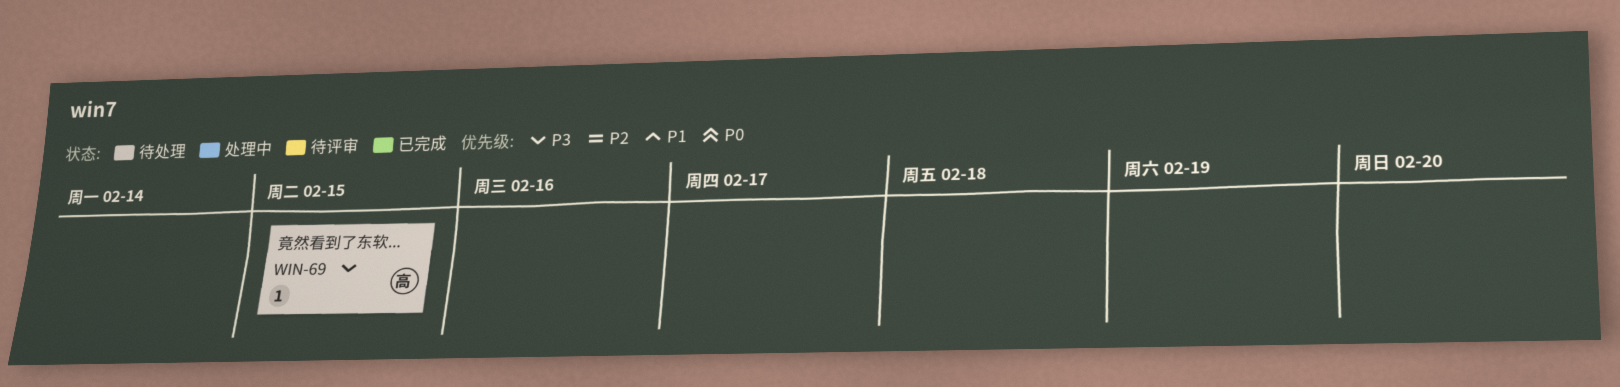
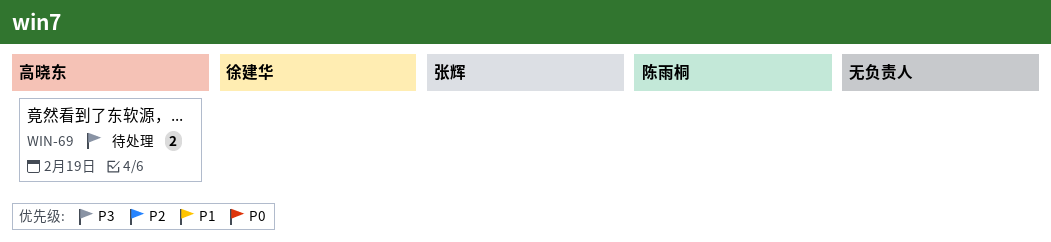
WIN-69, estimate: 1 -> 2
WIN-69, due: Feb 15 -> Feb 19

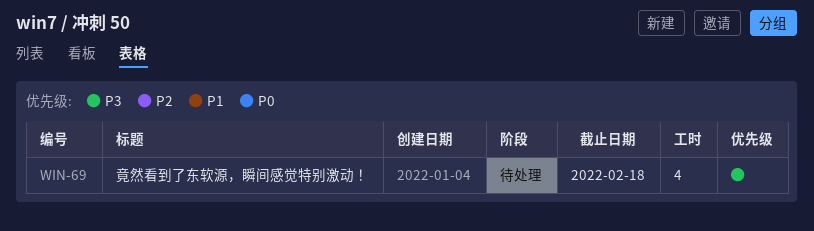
WIN-69, estimate: 2 -> 4
WIN-69, due: Feb 19 -> Feb 18

